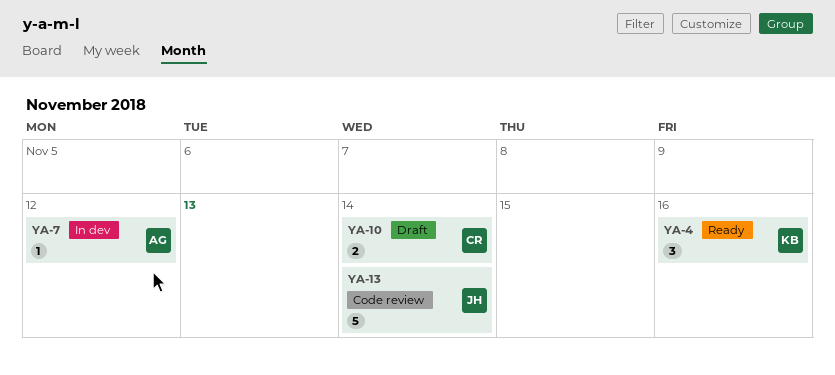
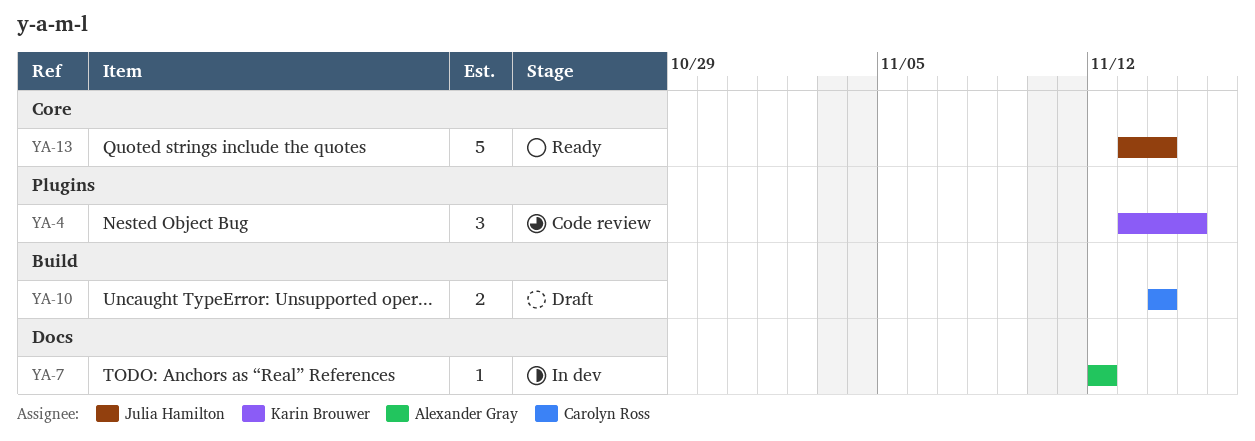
YA-4, status: Ready -> Code review
YA-4, due: Nov 16 -> Nov 15
YA-13, status: Code review -> Ready

